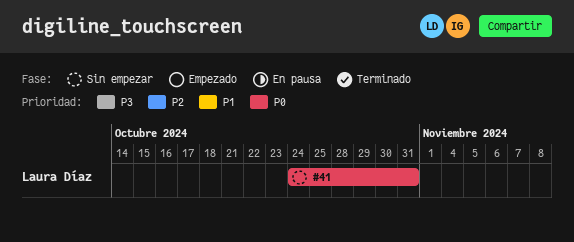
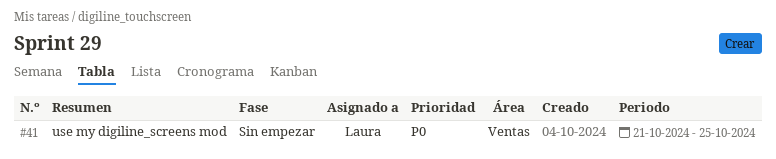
#41, start: Oct 24 -> Oct 21
#41, due: Oct 31 -> Oct 25

